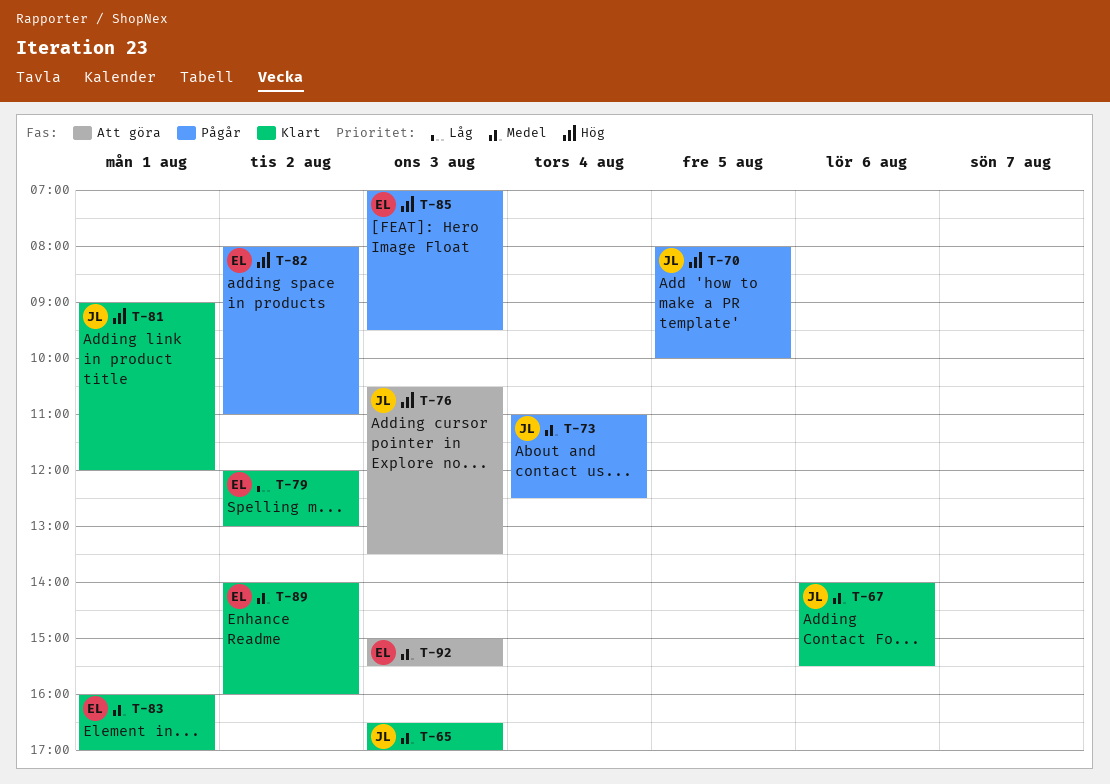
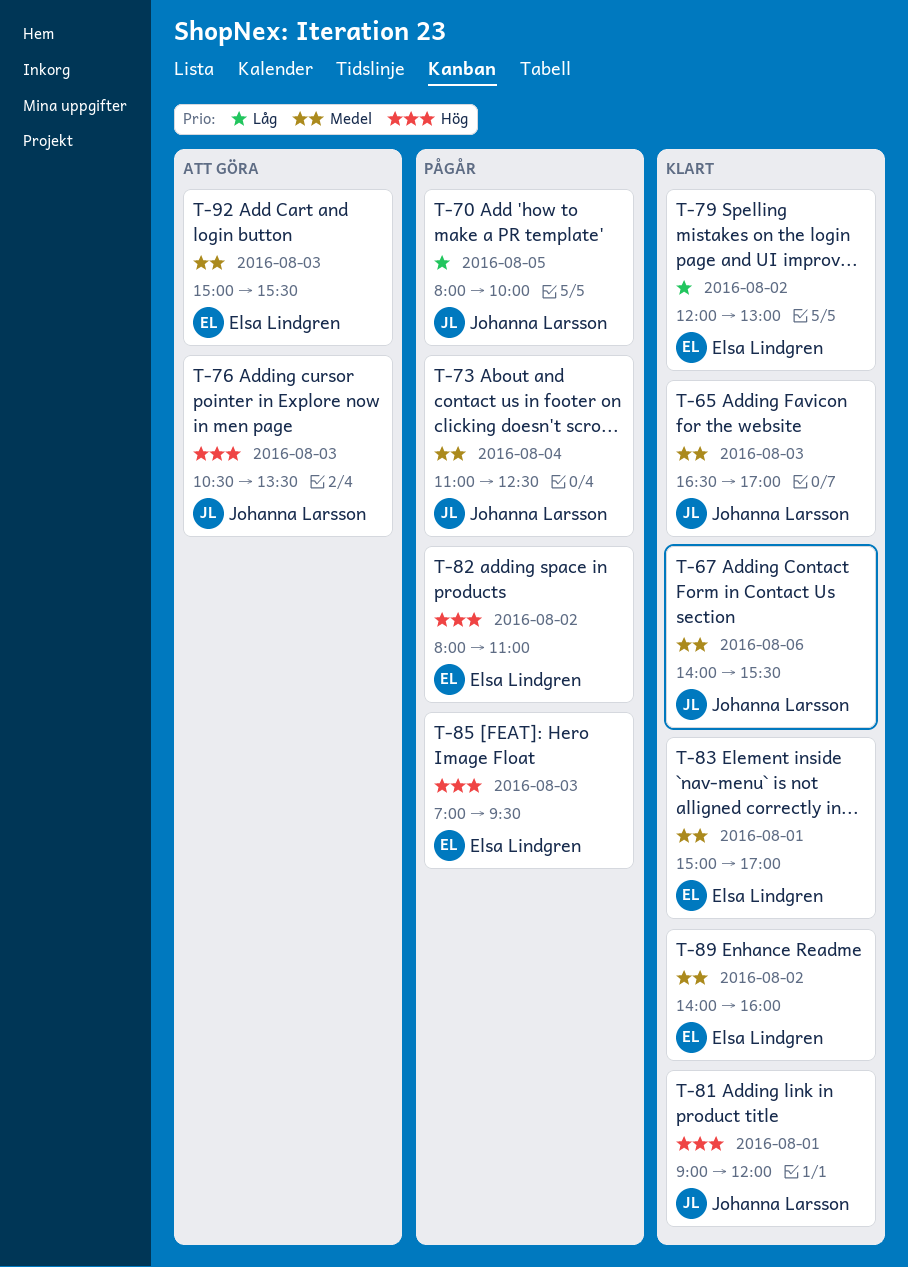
T-70, priority: Hög -> Låg
T-83, begins: 16:00 -> 15:00

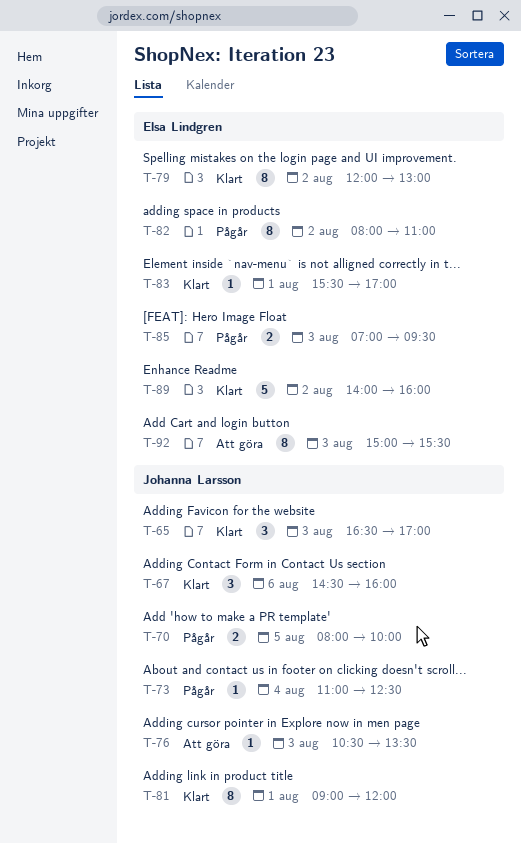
T-67, begins: 14:00 -> 14:30
T-67, ends: 15:30 -> 16:00
T-83, begins: 15:00 -> 15:30

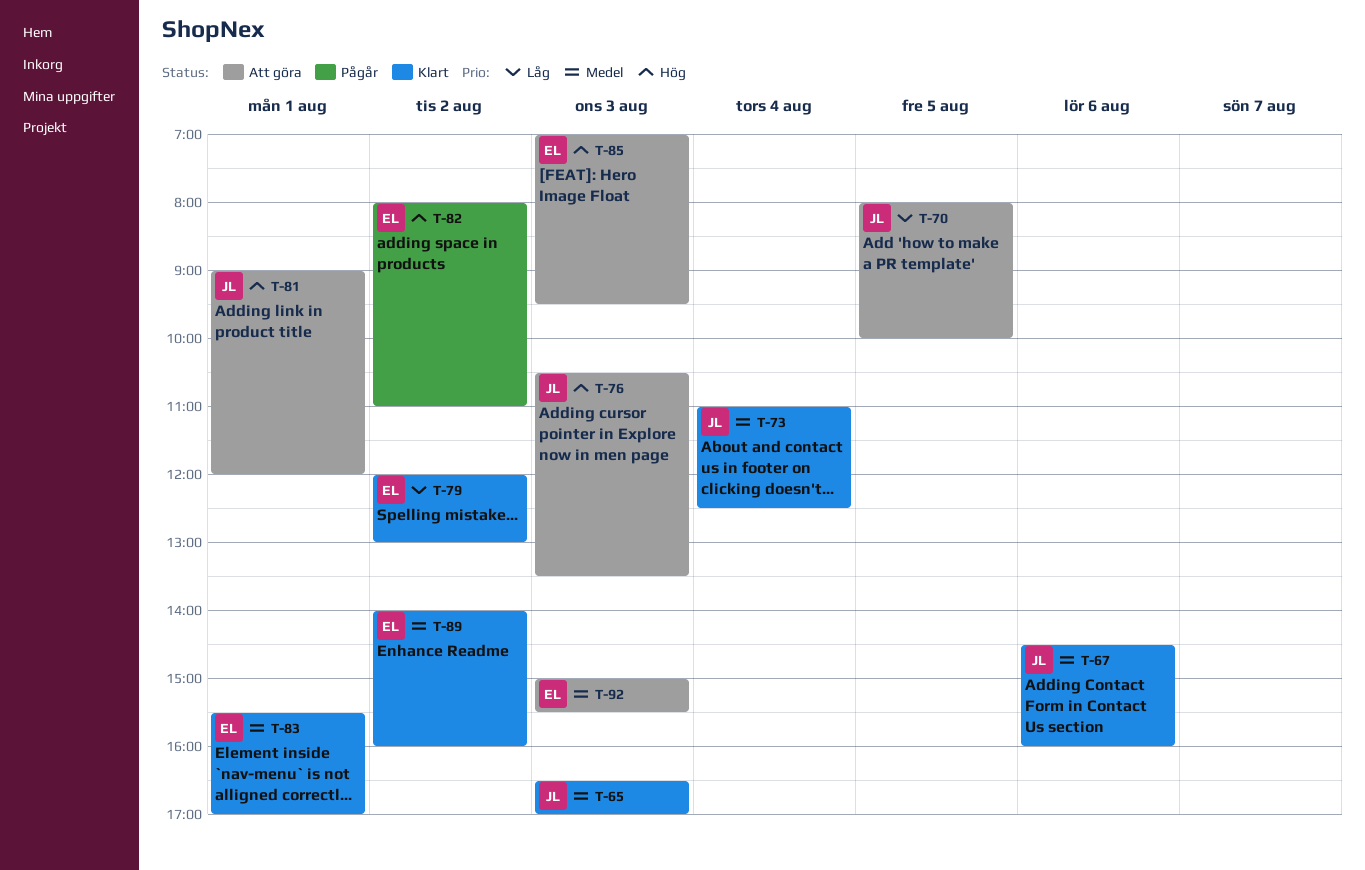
T-70, status: Pågår -> Att göra
T-73, status: Pågår -> Klart
T-81, status: Klart -> Att göra
T-85, status: Pågår -> Att göra

